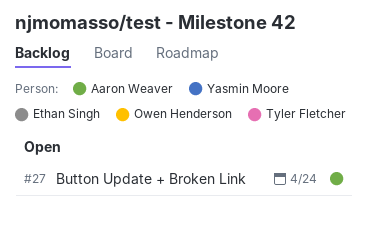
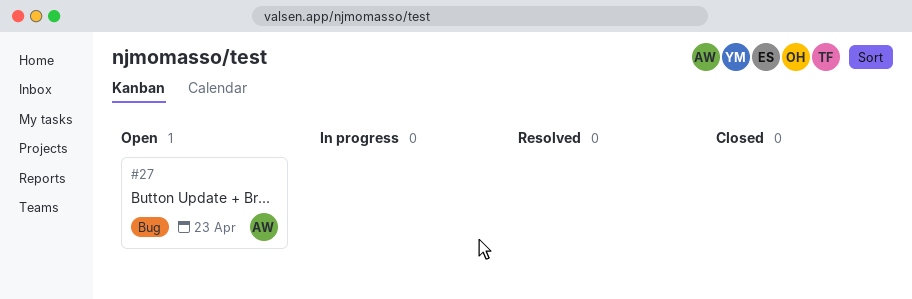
#27, due: Apr 24 -> Apr 23

